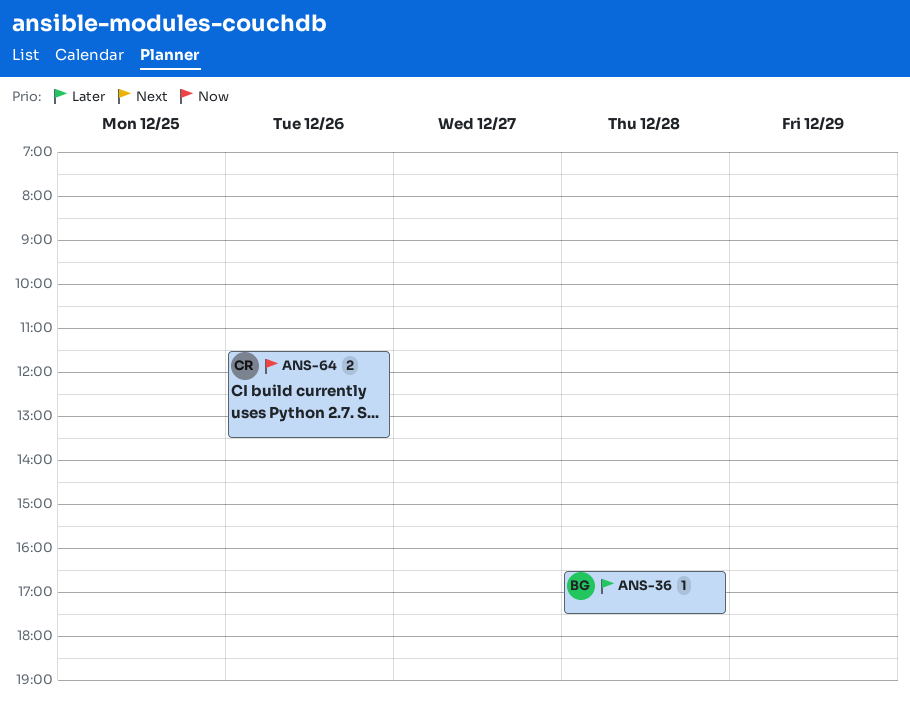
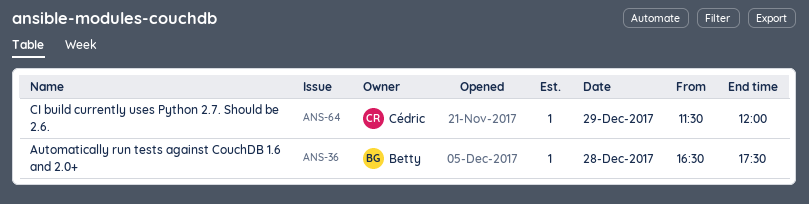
ANS-64, estimate: 2 -> 1
ANS-64, day: Dec 26 -> Dec 29
ANS-64, ends: 13:30 -> 12:00

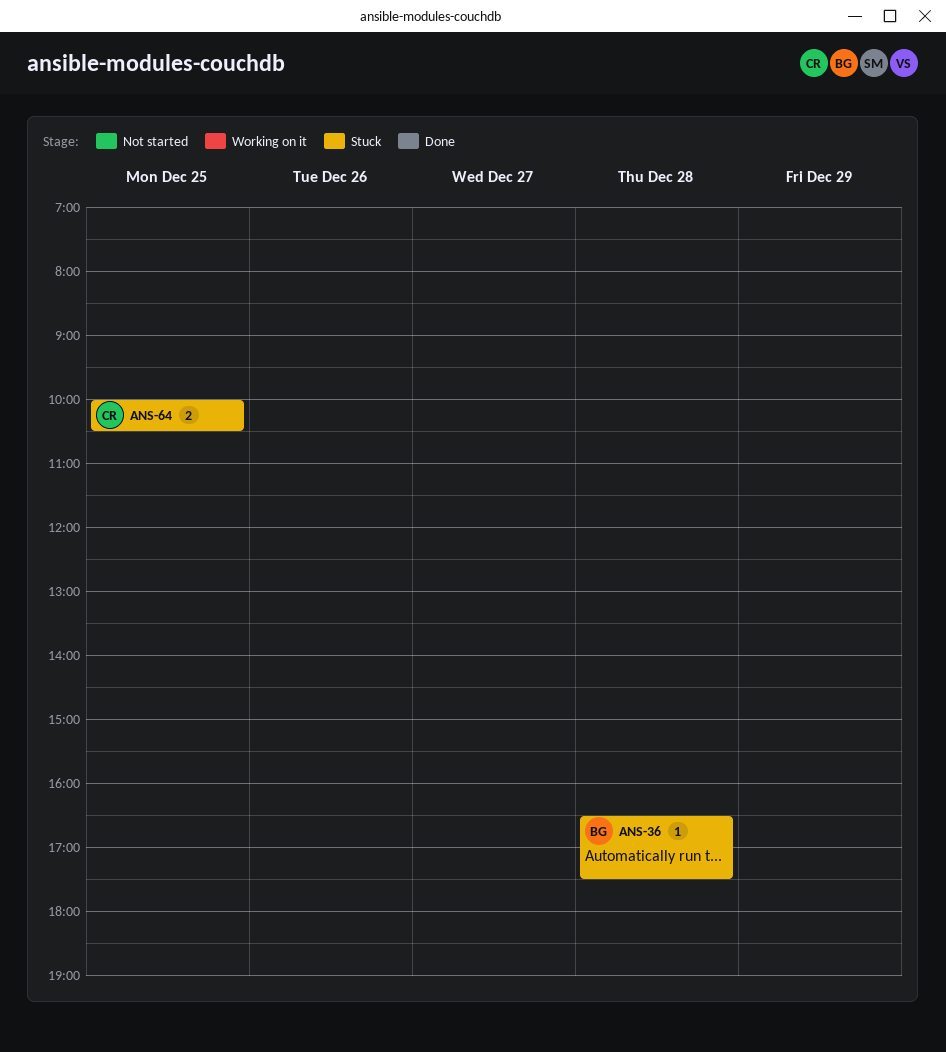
ANS-64, estimate: 1 -> 2
ANS-64, day: Dec 29 -> Dec 25
ANS-64, begins: 11:30 -> 10:00
ANS-64, ends: 12:00 -> 10:30

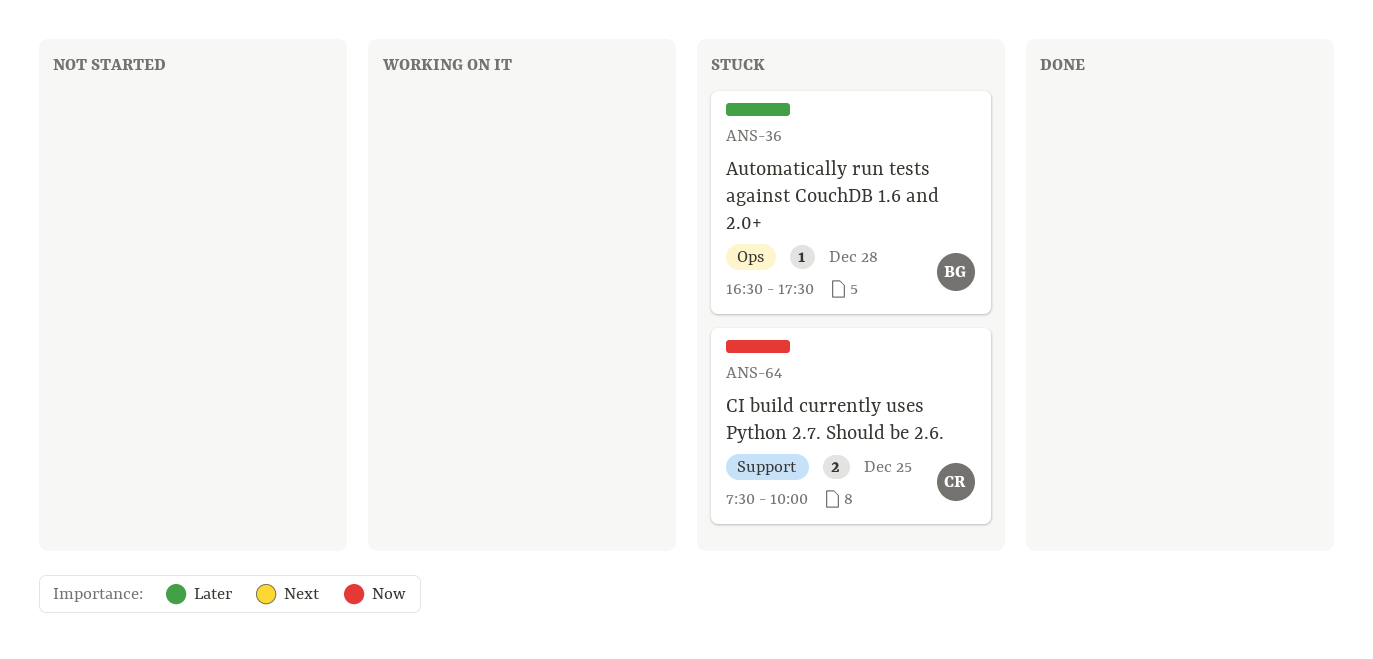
ANS-64, begins: 10:00 -> 07:30
ANS-64, ends: 10:30 -> 10:00

